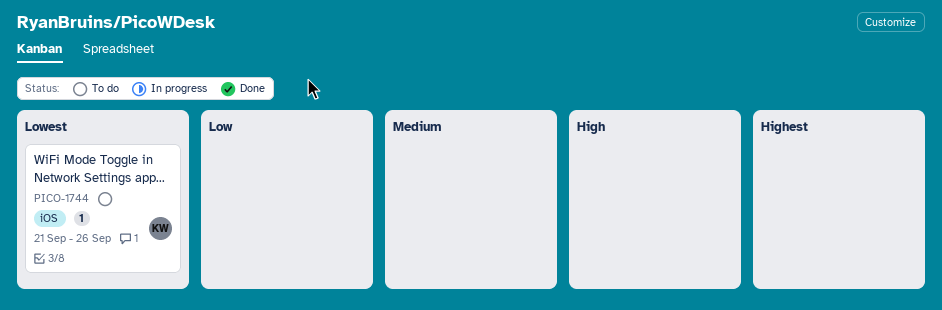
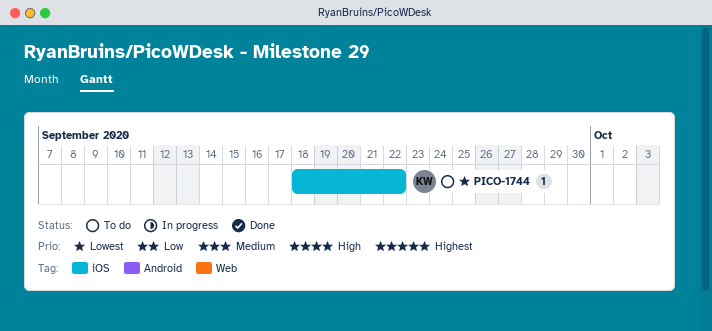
PICO-1744, start: Sep 21 -> Sep 18
PICO-1744, due: Sep 26 -> Sep 22

